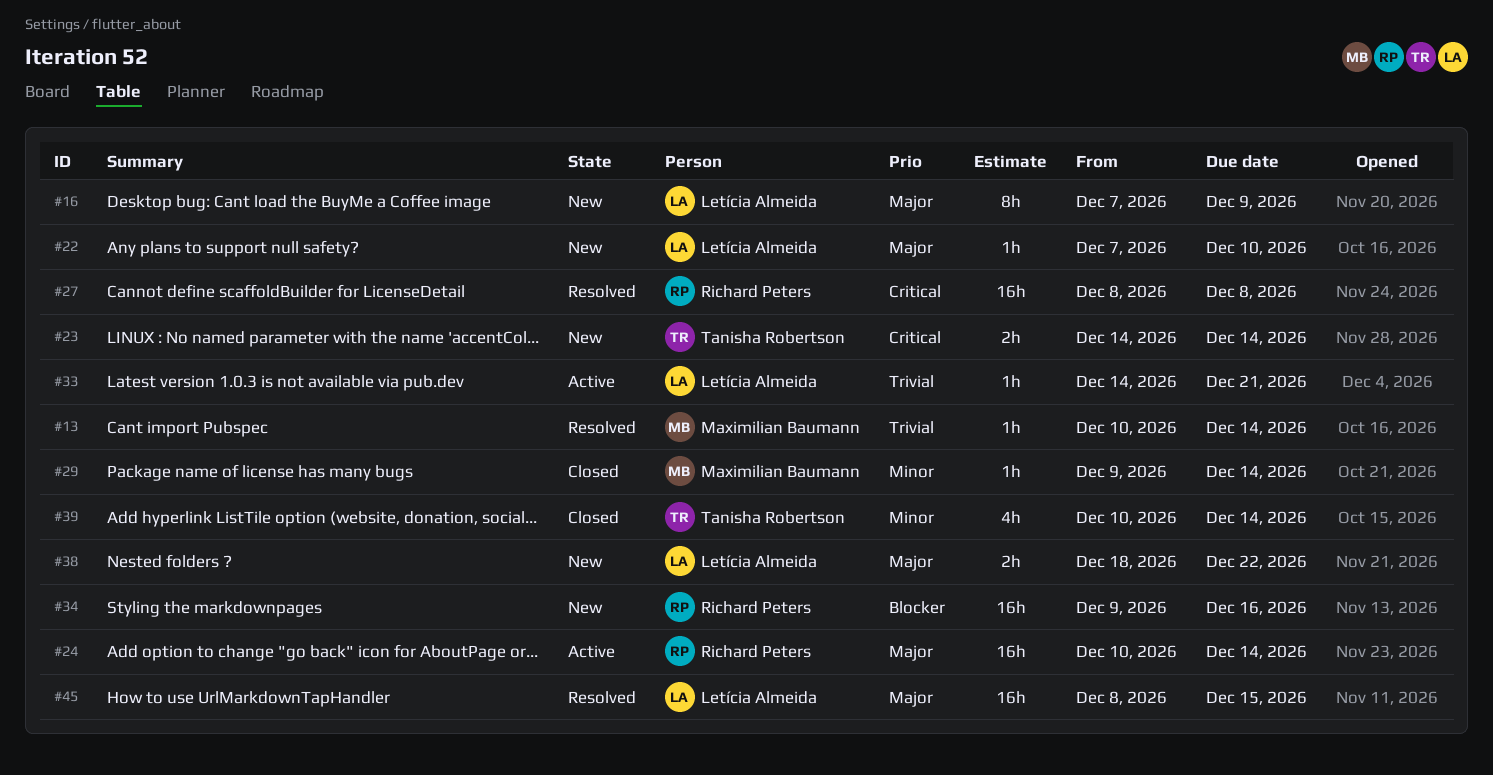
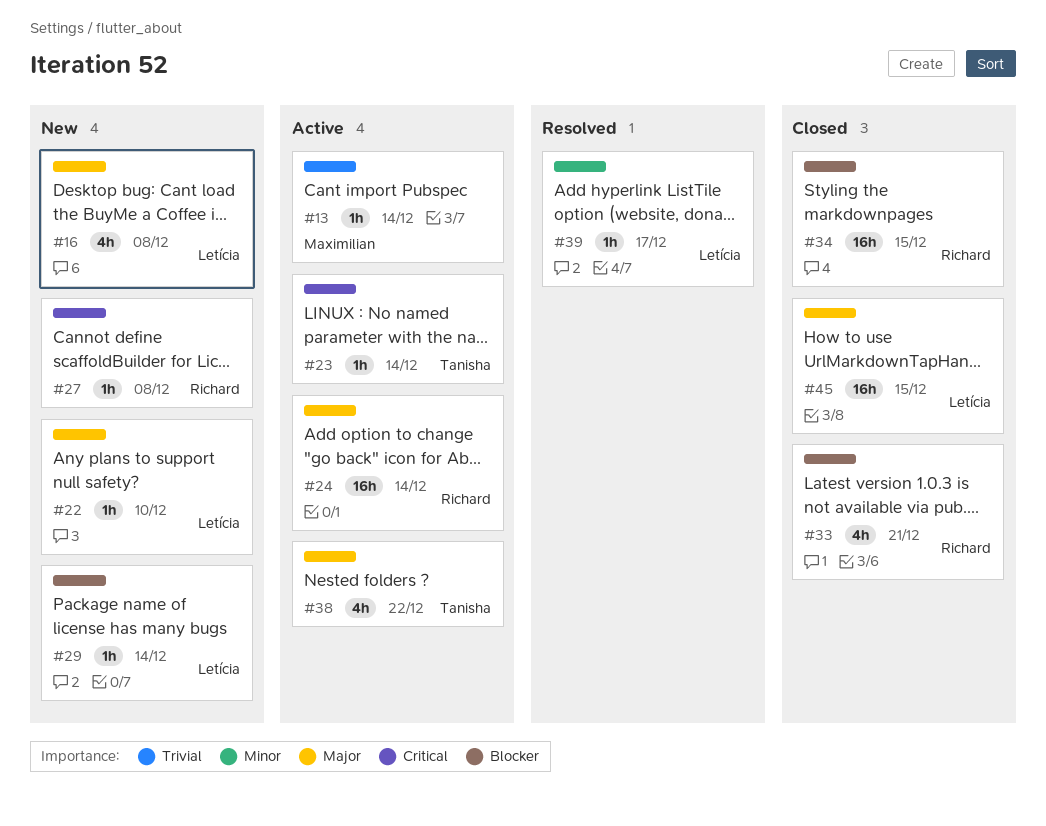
#13, status: Resolved -> Active
#16, estimate: 8h -> 4h
#16, due: Dec 9 -> Dec 8
#23, status: New -> Active
#23, estimate: 2h -> 1h
#27, status: Resolved -> New
#27, estimate: 16h -> 1h
#29, status: Closed -> New
#29, owner: Maximilian Baumann -> Letícia Almeida
#29, priority: Minor -> Blocker
#33, status: Active -> Closed
#33, owner: Letícia Almeida -> Richard Peters
#33, priority: Trivial -> Blocker
#33, estimate: 1h -> 4h
#34, status: New -> Closed
#34, due: Dec 16 -> Dec 15
#38, status: New -> Active
#38, owner: Letícia Almeida -> Tanisha Robertson
#38, estimate: 2h -> 4h
#39, status: Closed -> Resolved
#39, owner: Tanisha Robertson -> Letícia Almeida
#39, estimate: 4h -> 1h
#39, due: Dec 14 -> Dec 17
#45, status: Resolved -> Closed

